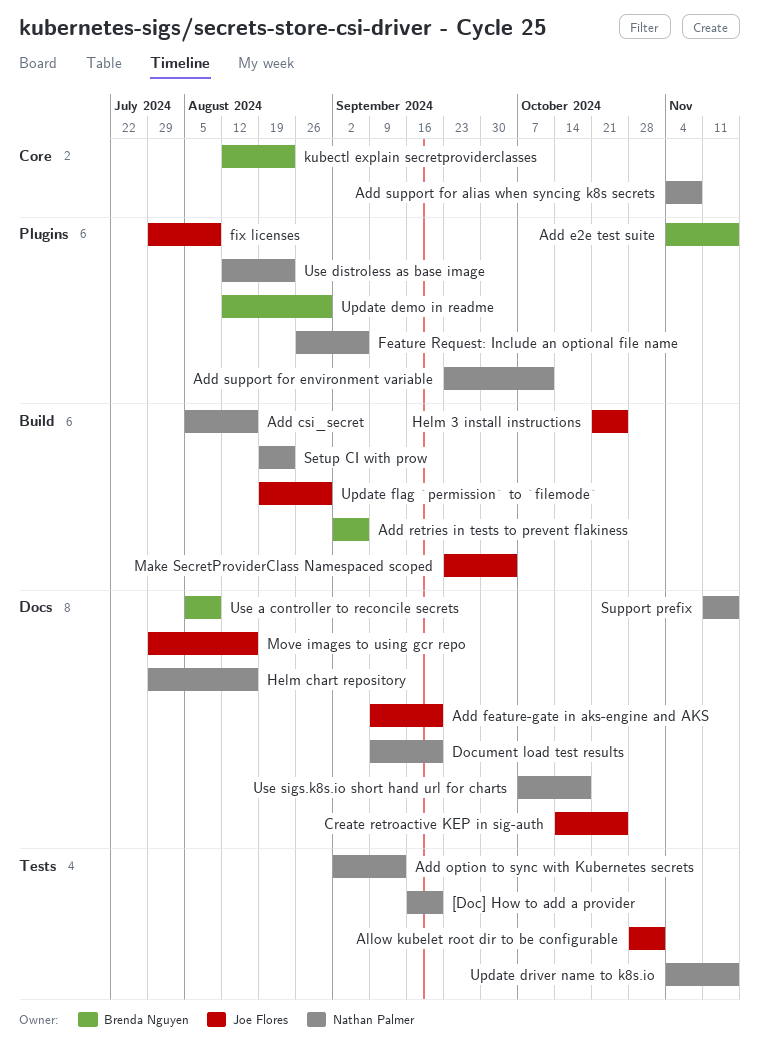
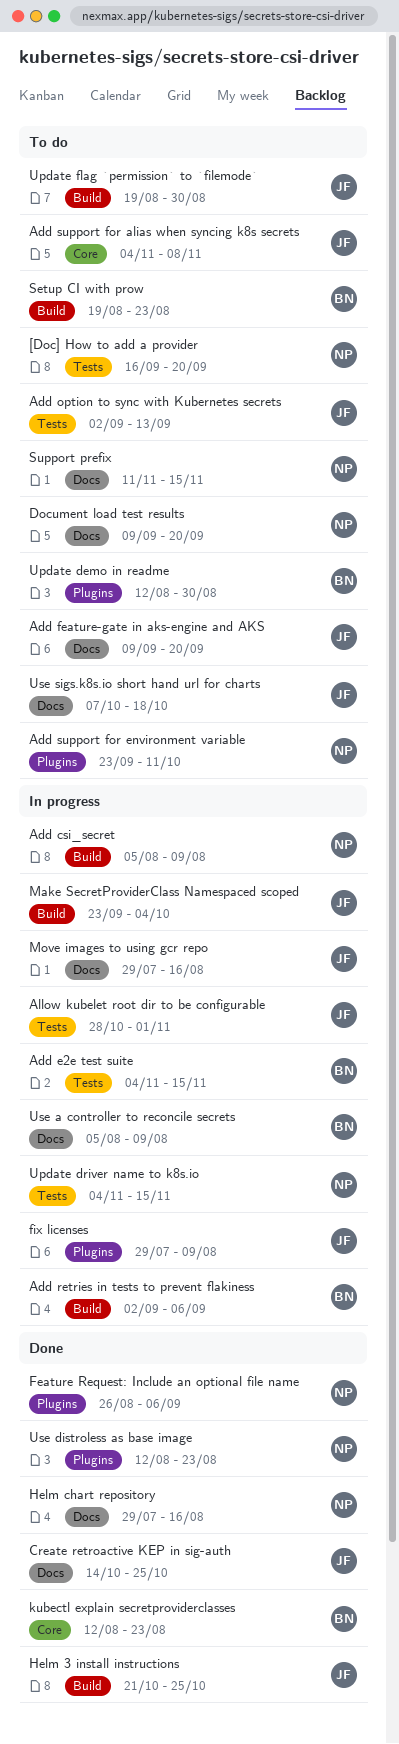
Add csi_secret, due: Aug 16 -> Aug 9
Add e2e test suite, label: Plugins -> Tests
Add option to sync with Kubernetes secrets, owner: Nathan Palmer -> Joe Flores
Add support for alias when syncing k8s secrets, owner: Nathan Palmer -> Joe Flores
Setup CI with prow, owner: Nathan Palmer -> Brenda Nguyen
Use sigs.k8s.io short hand url for charts, owner: Nathan Palmer -> Joe Flores

